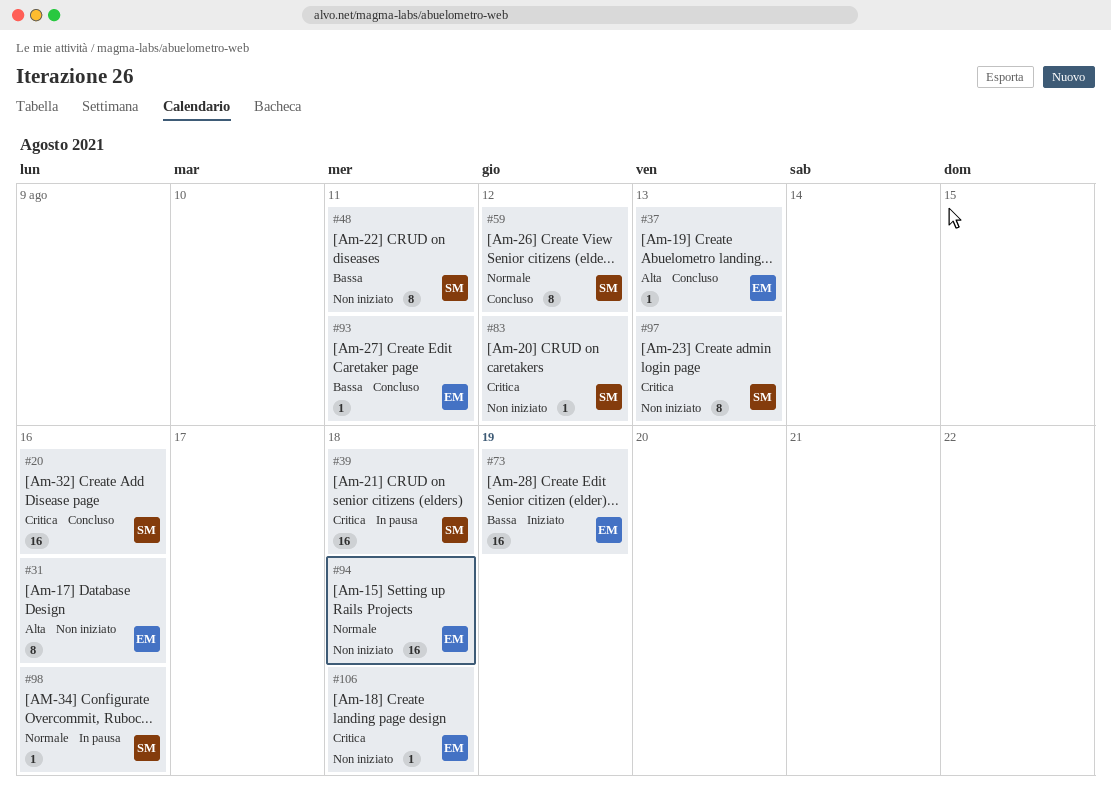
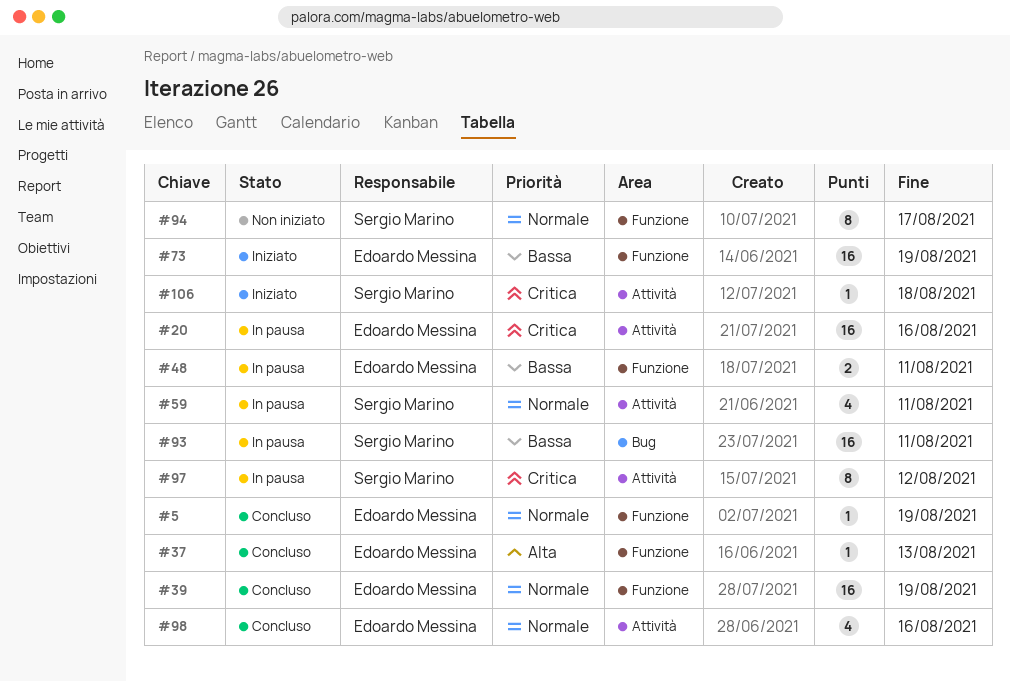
#5: none -> present
#20, status: Concluso -> In pausa
#20, owner: Sergio Marino -> Edoardo Messina
#31: present -> none
#39, status: In pausa -> Concluso
#39, owner: Sergio Marino -> Edoardo Messina
#39, priority: Critica -> Normale
#39, due: Aug 18 -> Aug 19
#48, status: Non iniziato -> In pausa
#48, owner: Sergio Marino -> Edoardo Messina
#48, estimate: 8 -> 2
#59, status: Concluso -> In pausa
#59, estimate: 8 -> 4
#59, due: Aug 12 -> Aug 11
#83: present -> none
#93, status: Concluso -> In pausa
#93, owner: Edoardo Messina -> Sergio Marino
#93, estimate: 1 -> 16
#94, owner: Edoardo Messina -> Sergio Marino
#94, estimate: 16 -> 8
#94, due: Aug 18 -> Aug 17
#97, status: Non iniziato -> In pausa
#97, due: Aug 13 -> Aug 12
#98, status: In pausa -> Concluso
#98, owner: Sergio Marino -> Edoardo Messina
#98, estimate: 1 -> 4
#106, status: Non iniziato -> Iniziato
#106, owner: Edoardo Messina -> Sergio Marino

